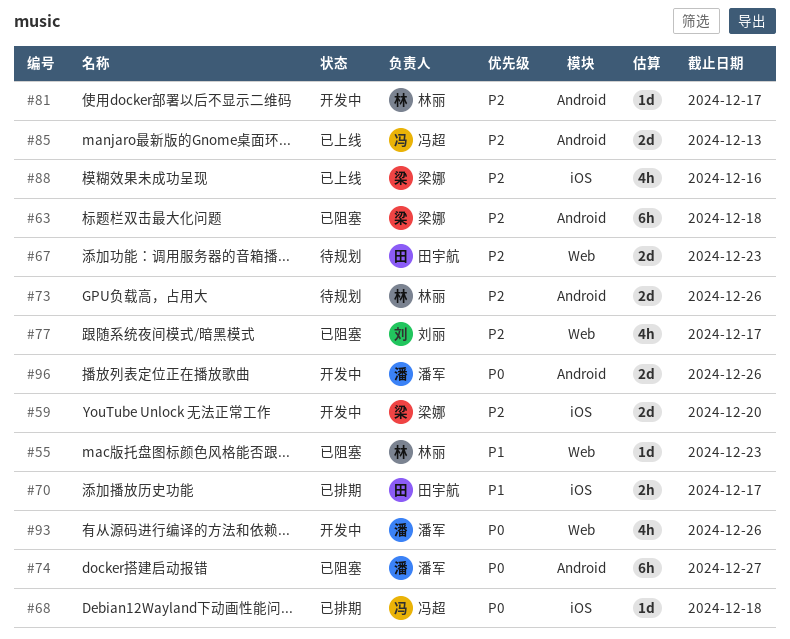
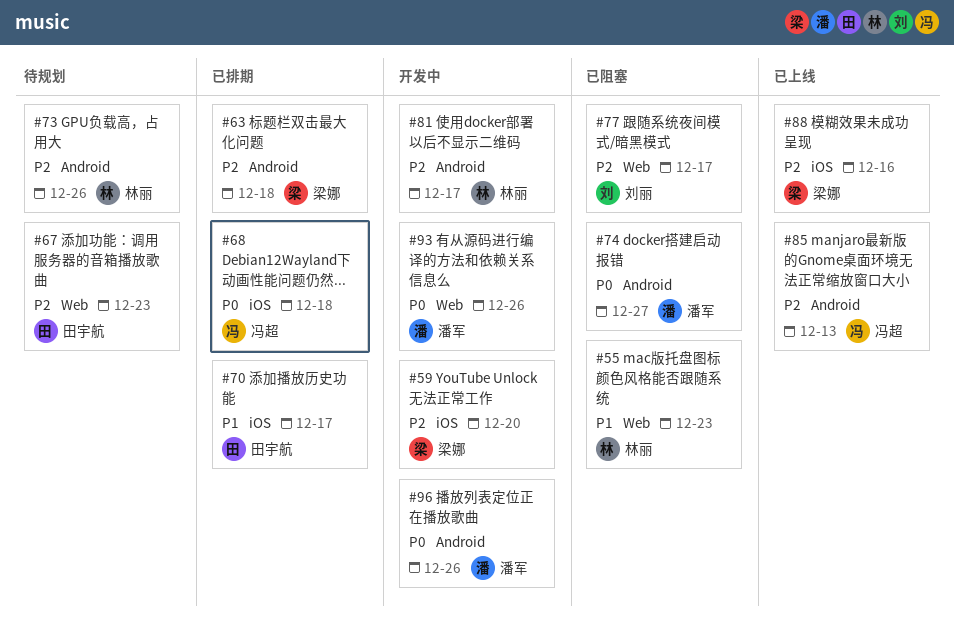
#63, status: 已阻塞 -> 已排期

